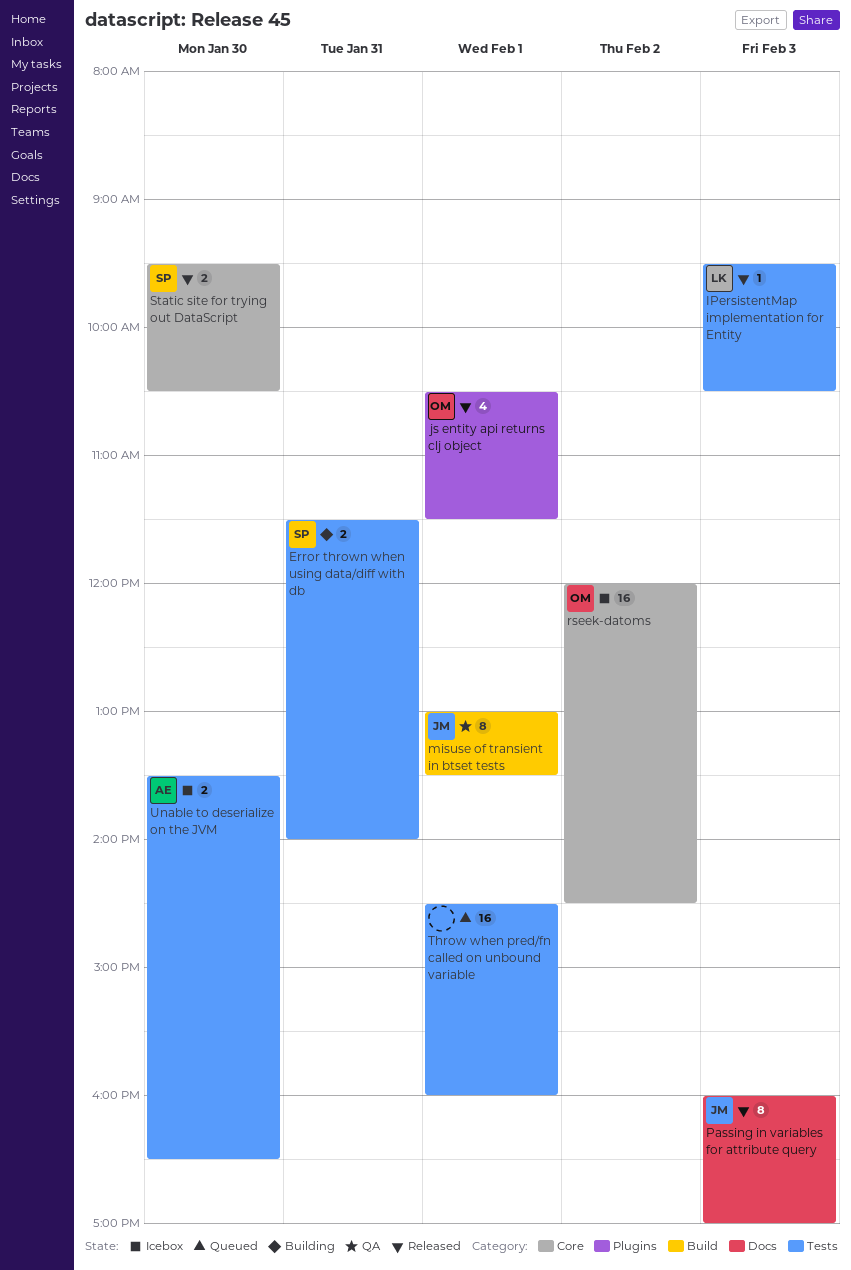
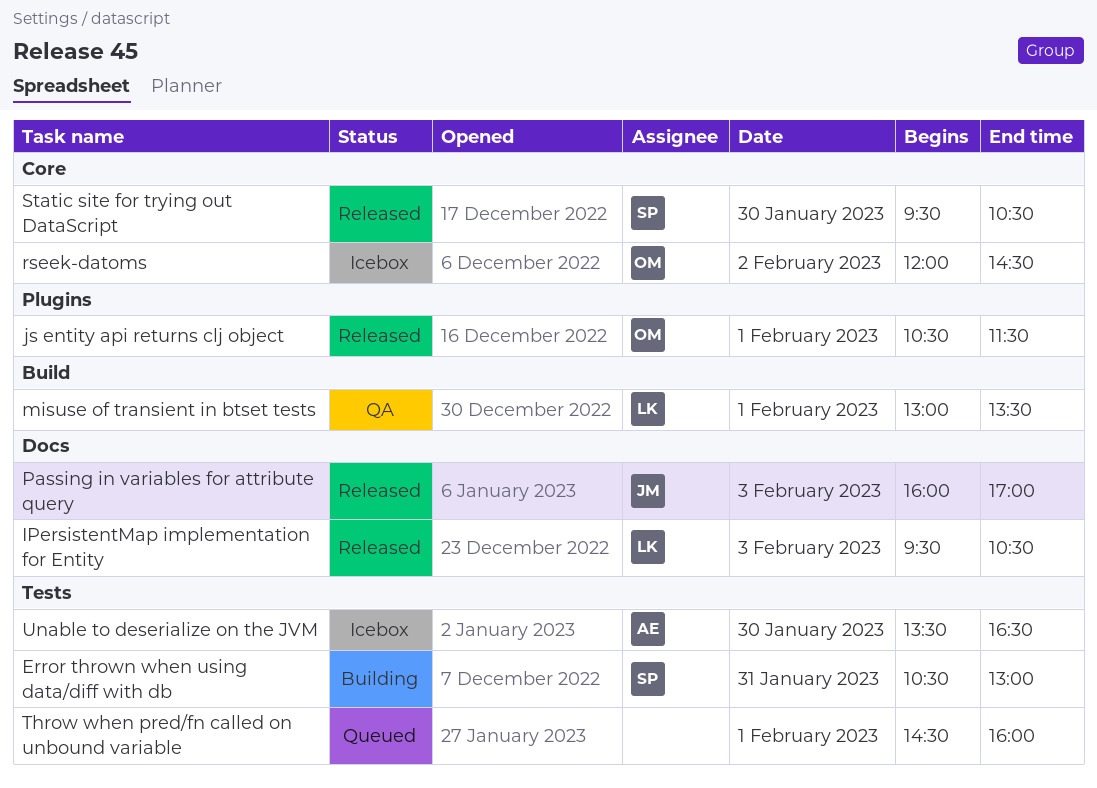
Error thrown when using data/diff with db, begins: 11:30 -> 10:30
Error thrown when using data/diff with db, ends: 14:00 -> 13:00
IPersistentMap implementation for Entity, label: Tests -> Docs
misuse of transient in btset tests, owner: JM -> LK

